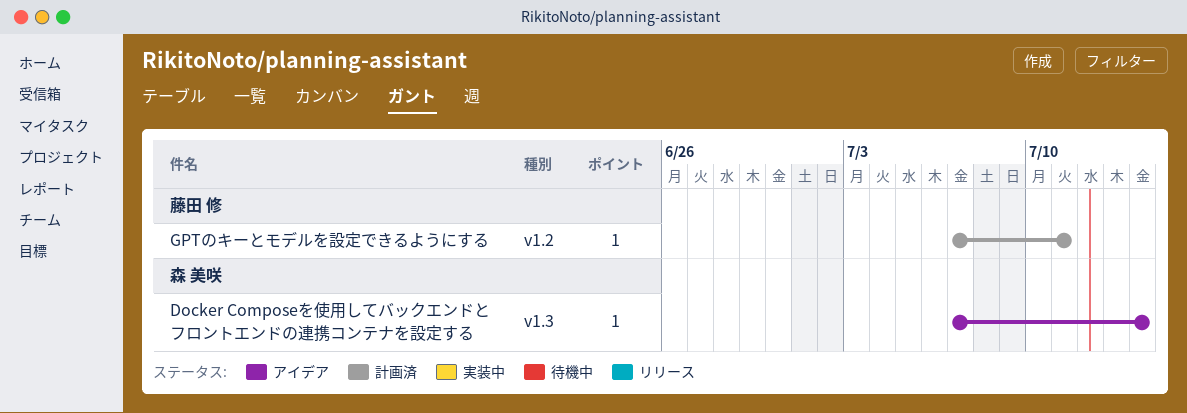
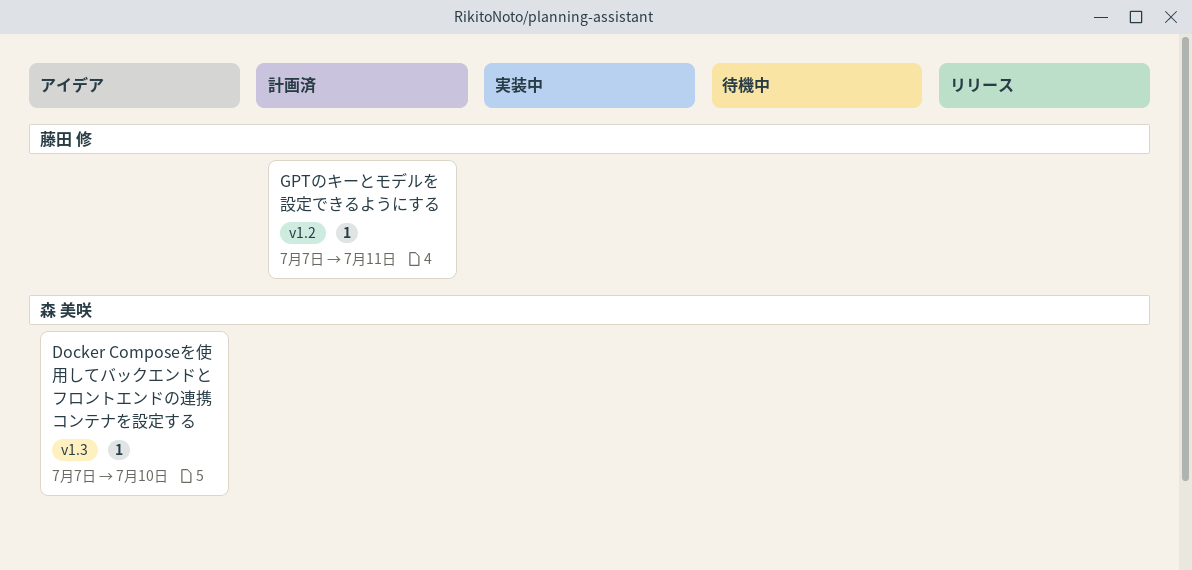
Docker Composeを使用してバックエンドとフロントエンドの連携コンテナを設定する, due: Jul 14 -> Jul 10

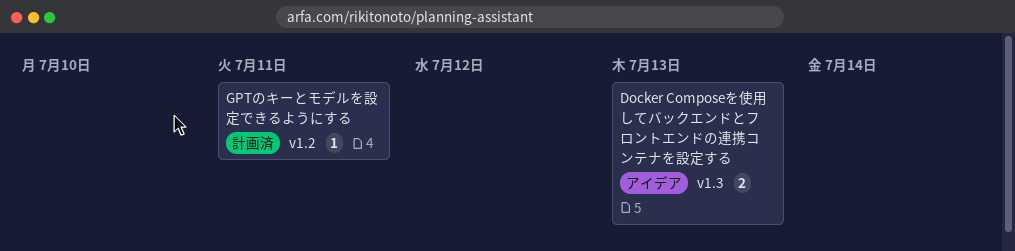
Docker Composeを使用してバックエンドとフロントエンドの連携コンテナを設定する, estimate: 1 -> 2
Docker Composeを使用してバックエンドとフロントエンドの連携コンテナを設定する, due: Jul 10 -> Jul 13

